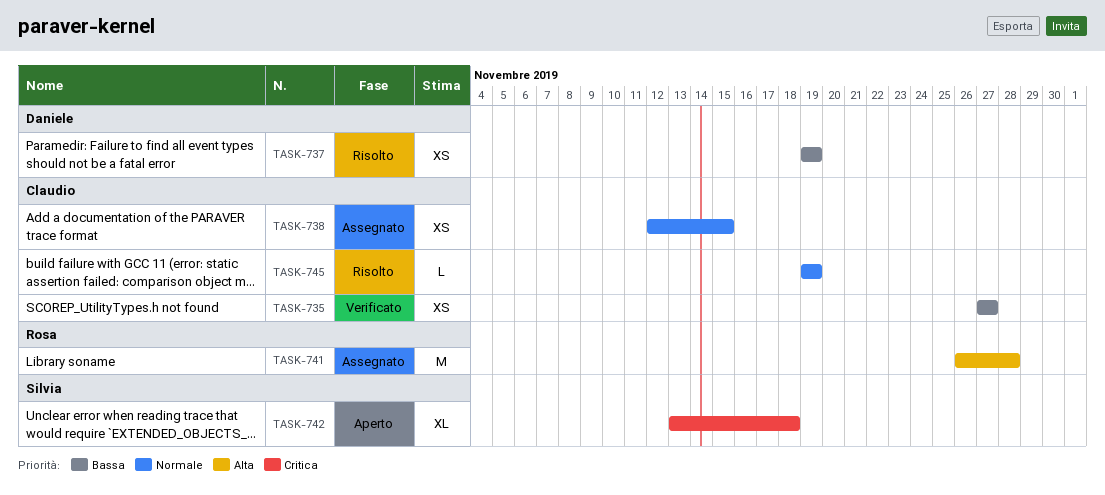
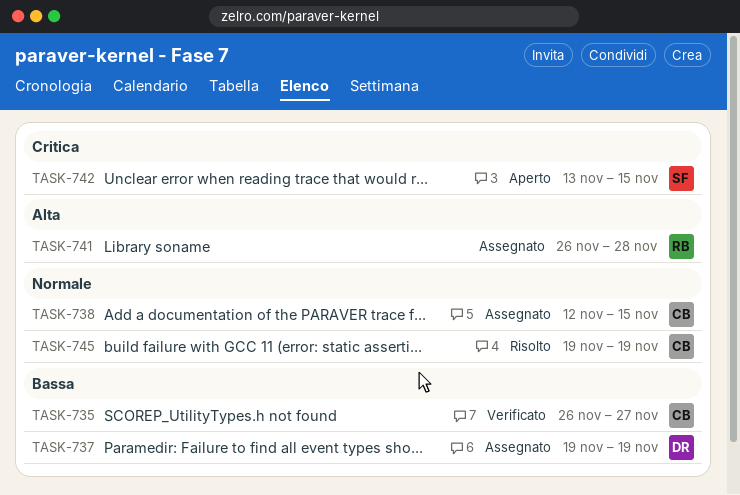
TASK-735, start: Nov 27 -> Nov 26
TASK-737, status: Risolto -> Assegnato
TASK-742, due: Nov 18 -> Nov 15

